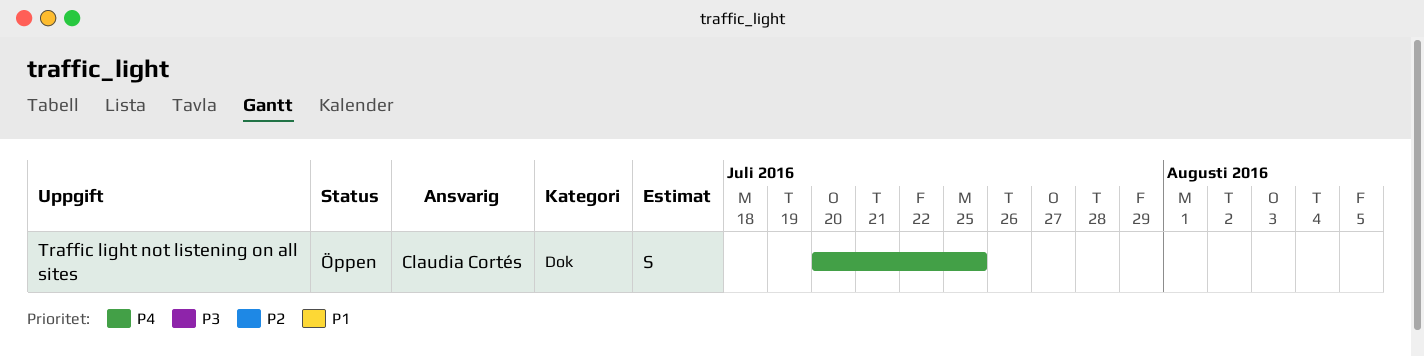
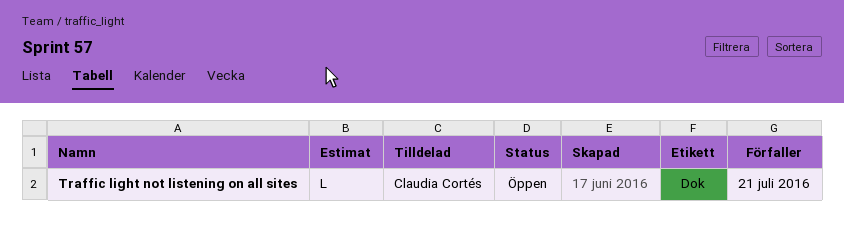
Traffic light not listening on all sites, estimate: S -> L
Traffic light not listening on all sites, due: Jul 25 -> Jul 21

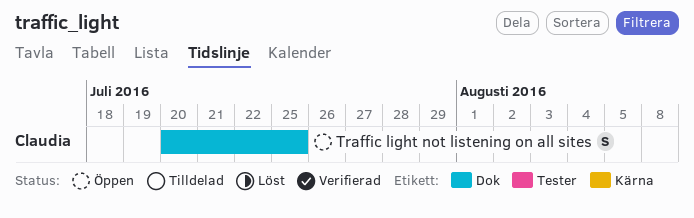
Traffic light not listening on all sites, estimate: L -> S
Traffic light not listening on all sites, due: Jul 21 -> Jul 25

